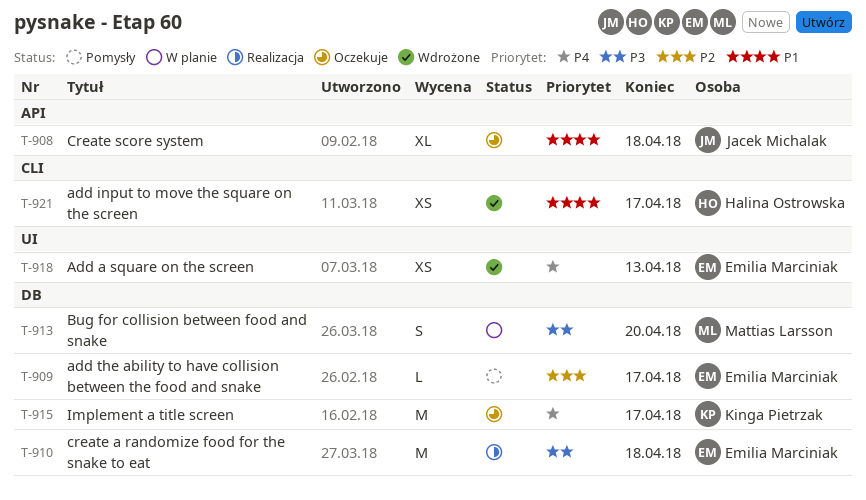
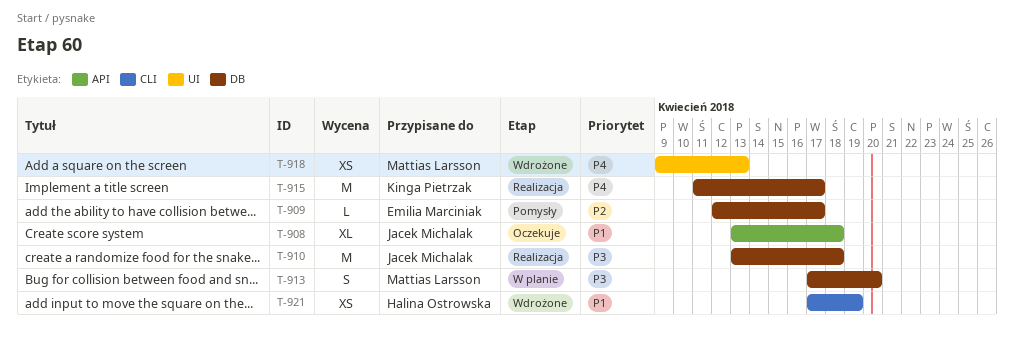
T-910, owner: Emilia Marciniak -> Jacek Michalak
T-915, status: Oczekuje -> Realizacja
T-918, owner: Emilia Marciniak -> Mattias Larsson
T-921, due: Apr 17 -> Apr 19

